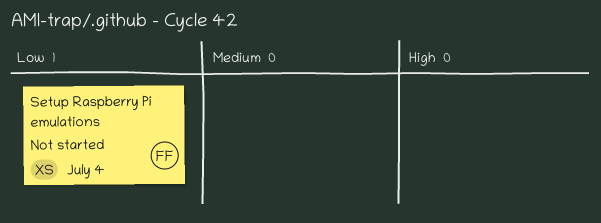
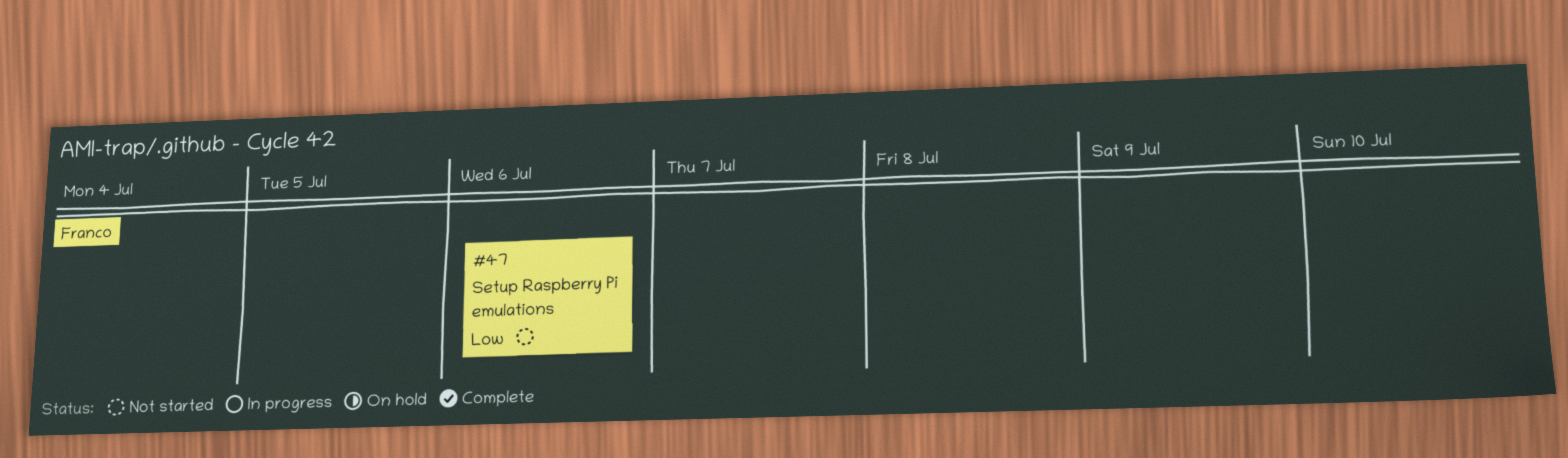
Setup Raspberry Pi emulations, due: Jul 4 -> Jul 6

